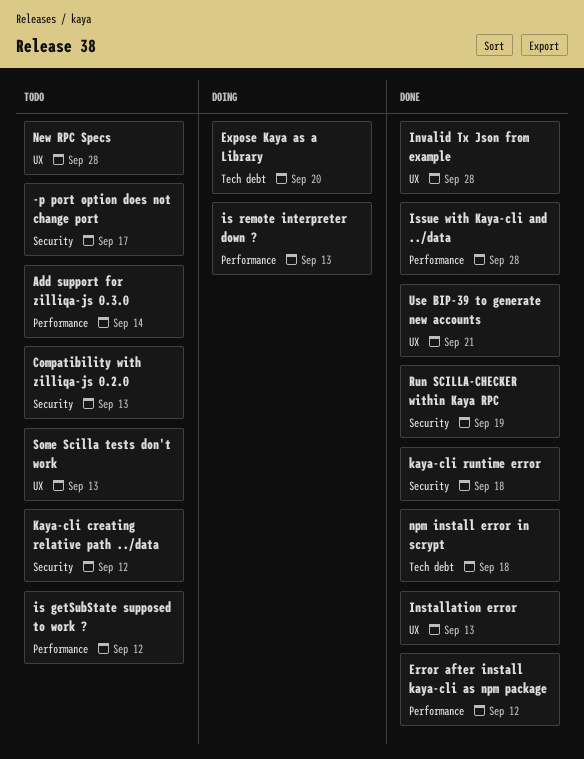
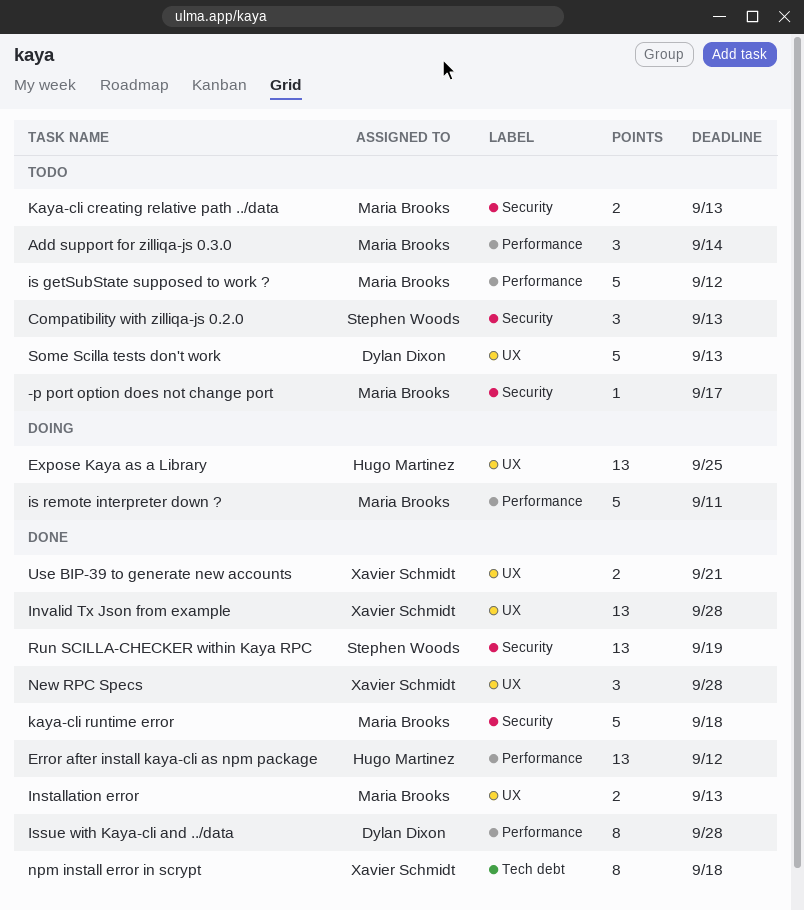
Expose Kaya as a Library, label: Tech debt -> UX
Expose Kaya as a Library, due: Sep 20 -> Sep 25
is remote interpreter down ?, due: Sep 13 -> Sep 11
Kaya-cli creating relative path ../data, due: Sep 12 -> Sep 13
New RPC Specs, status: Todo -> Done

